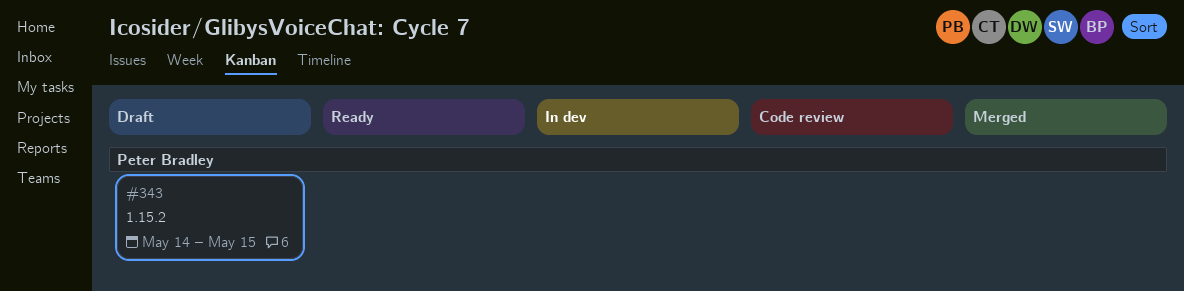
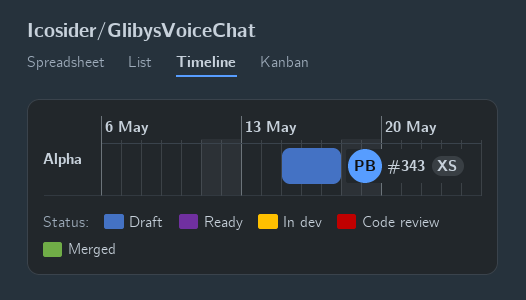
#343, start: May 14 -> May 15
#343, due: May 15 -> May 17

